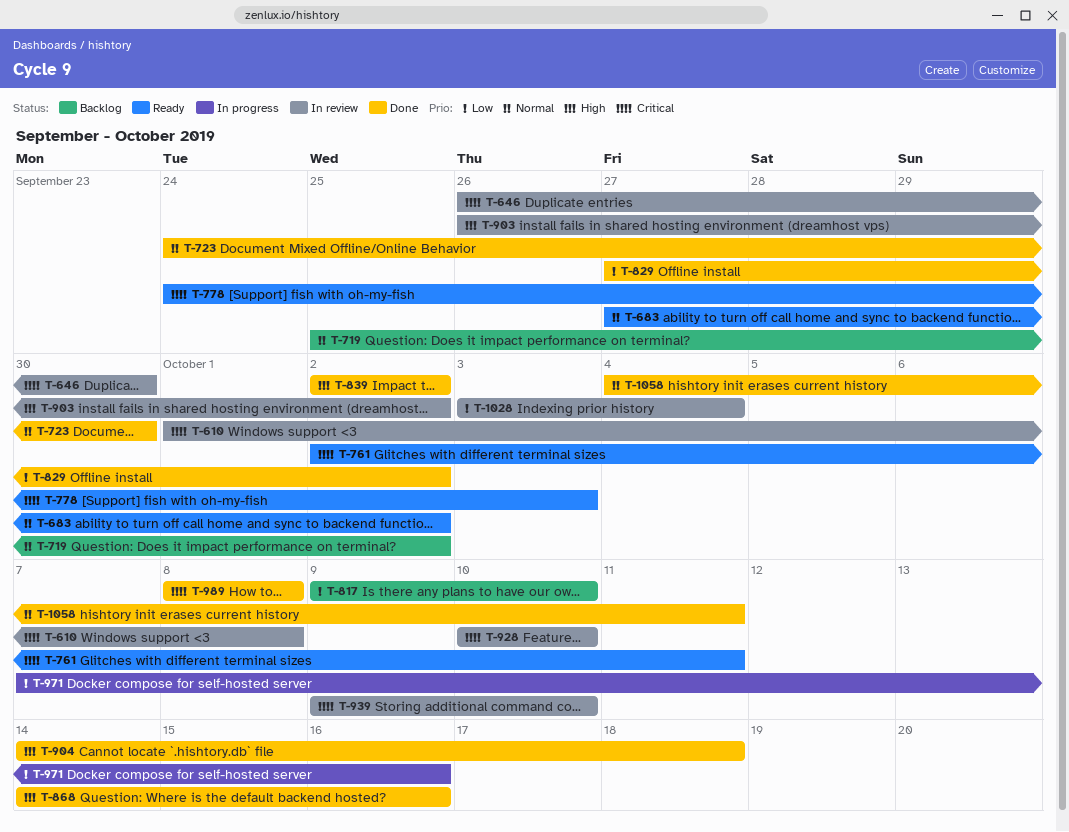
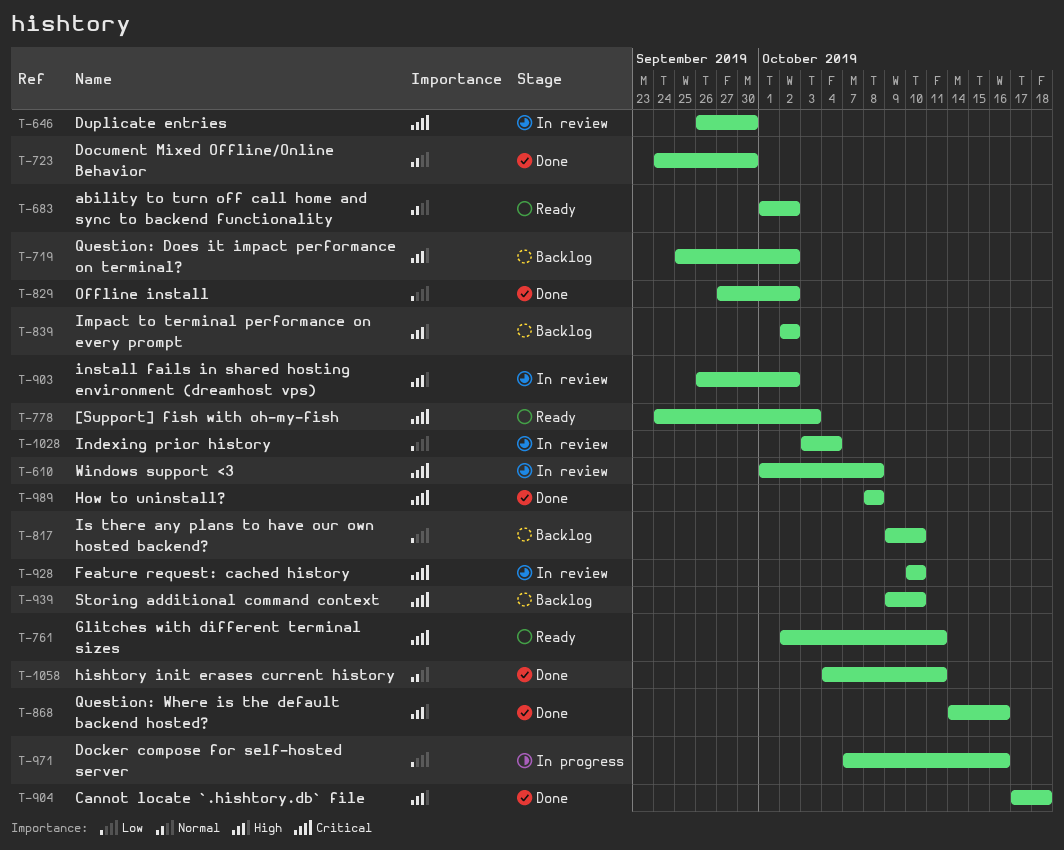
T-683, start: Sep 27 -> Oct 1
T-719, priority: Normal -> High
T-839, status: Done -> Backlog
T-904, start: Oct 14 -> Oct 17
T-939, status: In review -> Backlog

